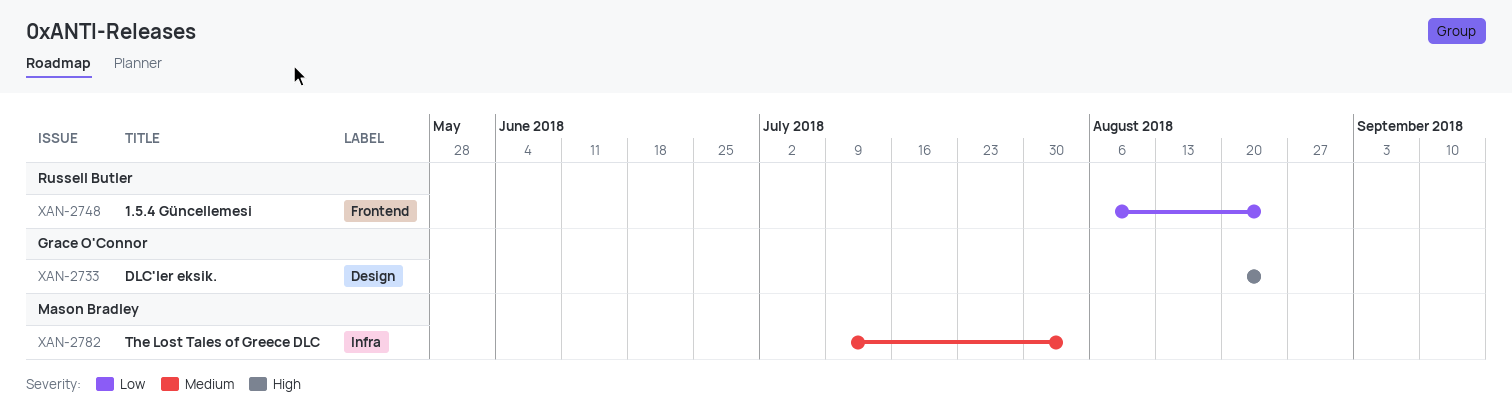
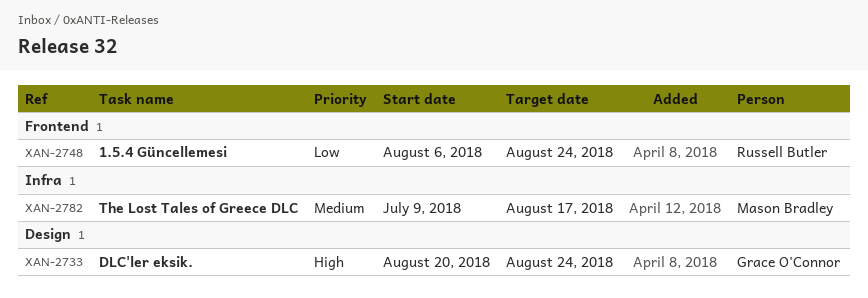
XAN-2782, due: Aug 3 -> Aug 17

